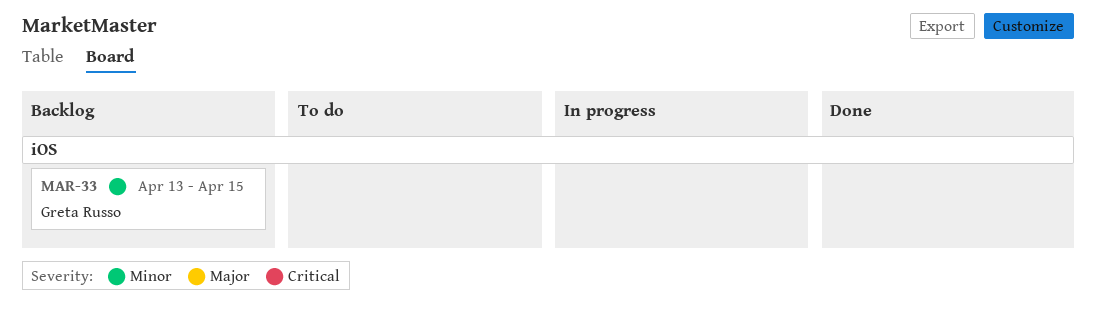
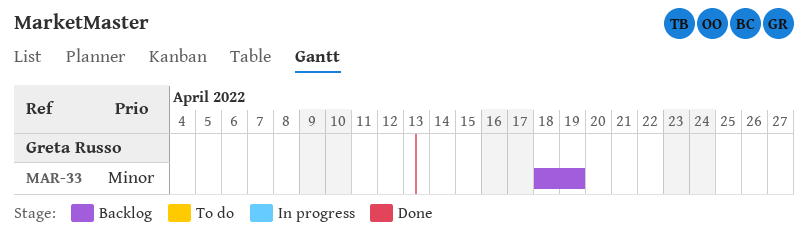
MAR-33, start: Apr 13 -> Apr 18
MAR-33, due: Apr 15 -> Apr 19

